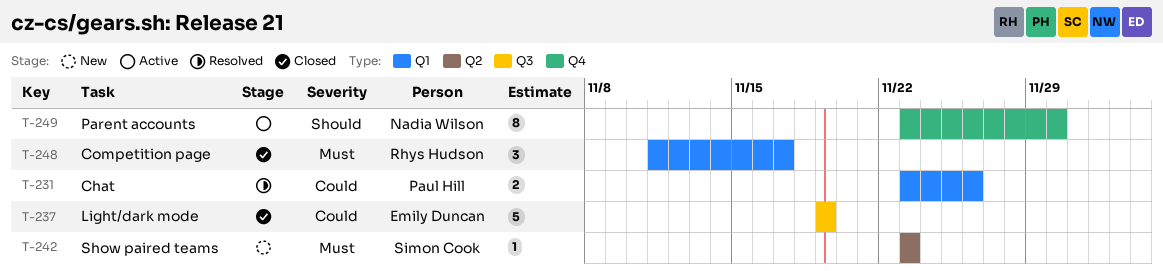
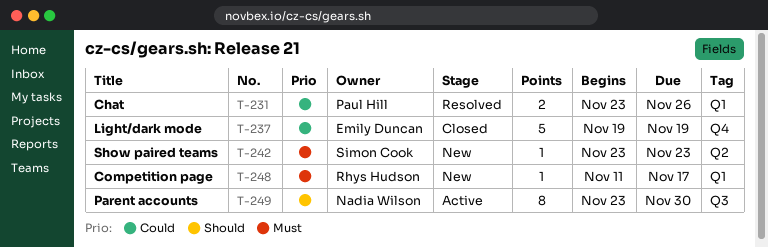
T-237, label: Q3 -> Q4
T-248, status: Closed -> New
T-248, estimate: 3 -> 1
T-249, label: Q4 -> Q3

